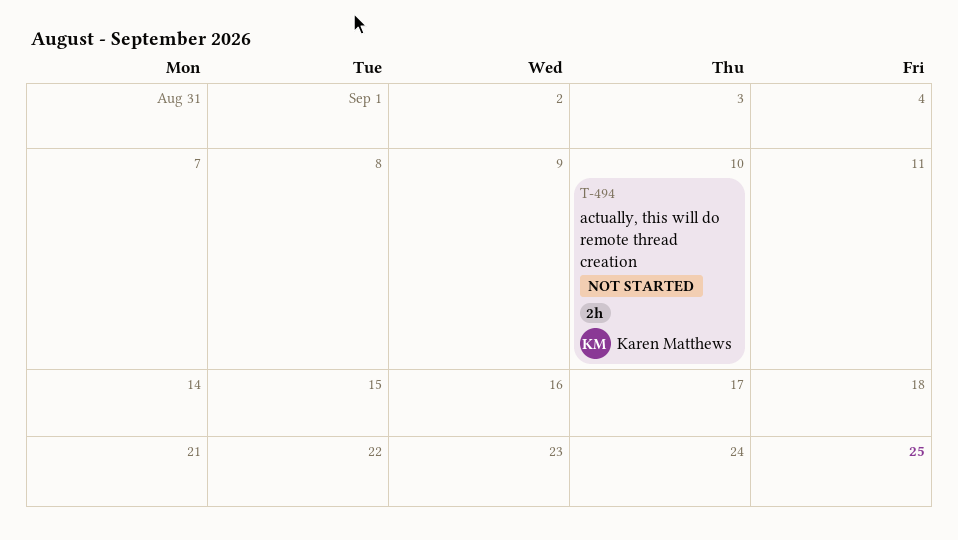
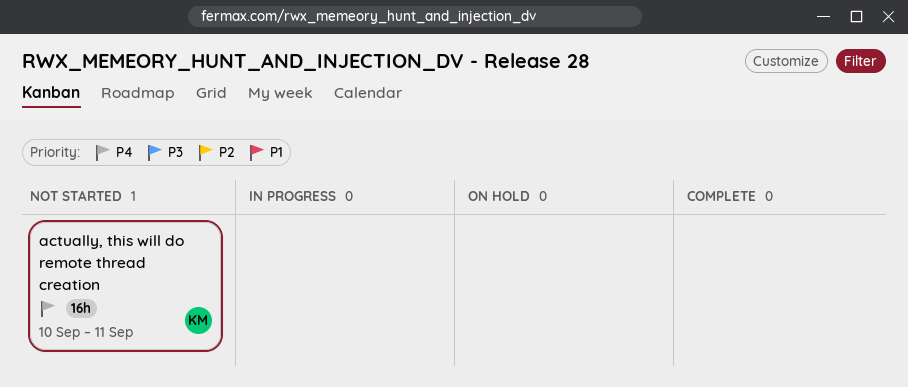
actually, this will do remote thread creation, estimate: 2h -> 16h
actually, this will do remote thread creation, due: Sep 10 -> Sep 11

